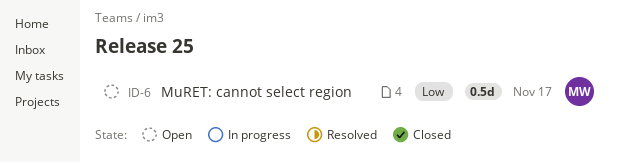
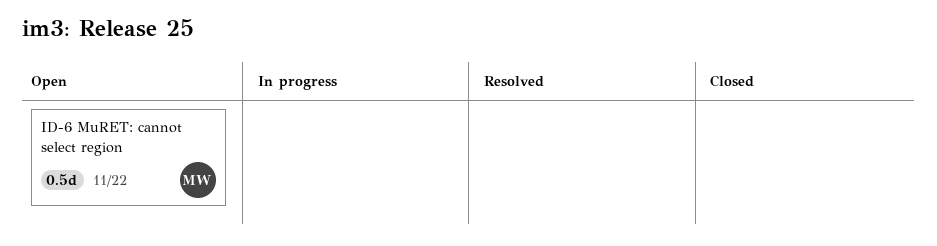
ID-6, due: Nov 17 -> Nov 22

